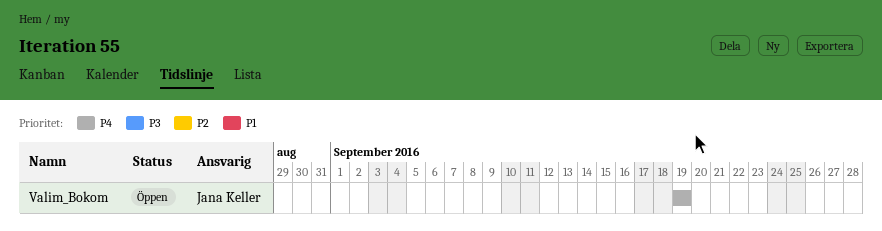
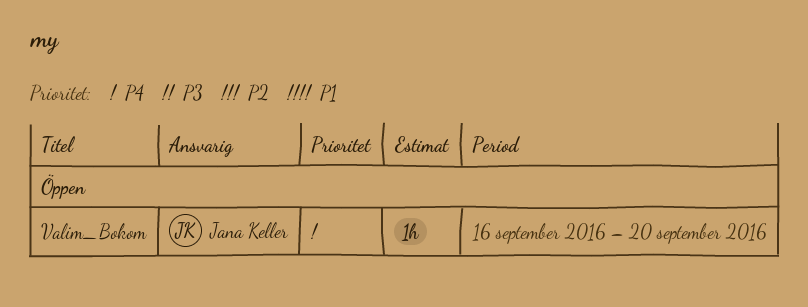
Valim_Bokom, start: Sep 19 -> Sep 16
Valim_Bokom, due: Sep 19 -> Sep 20

